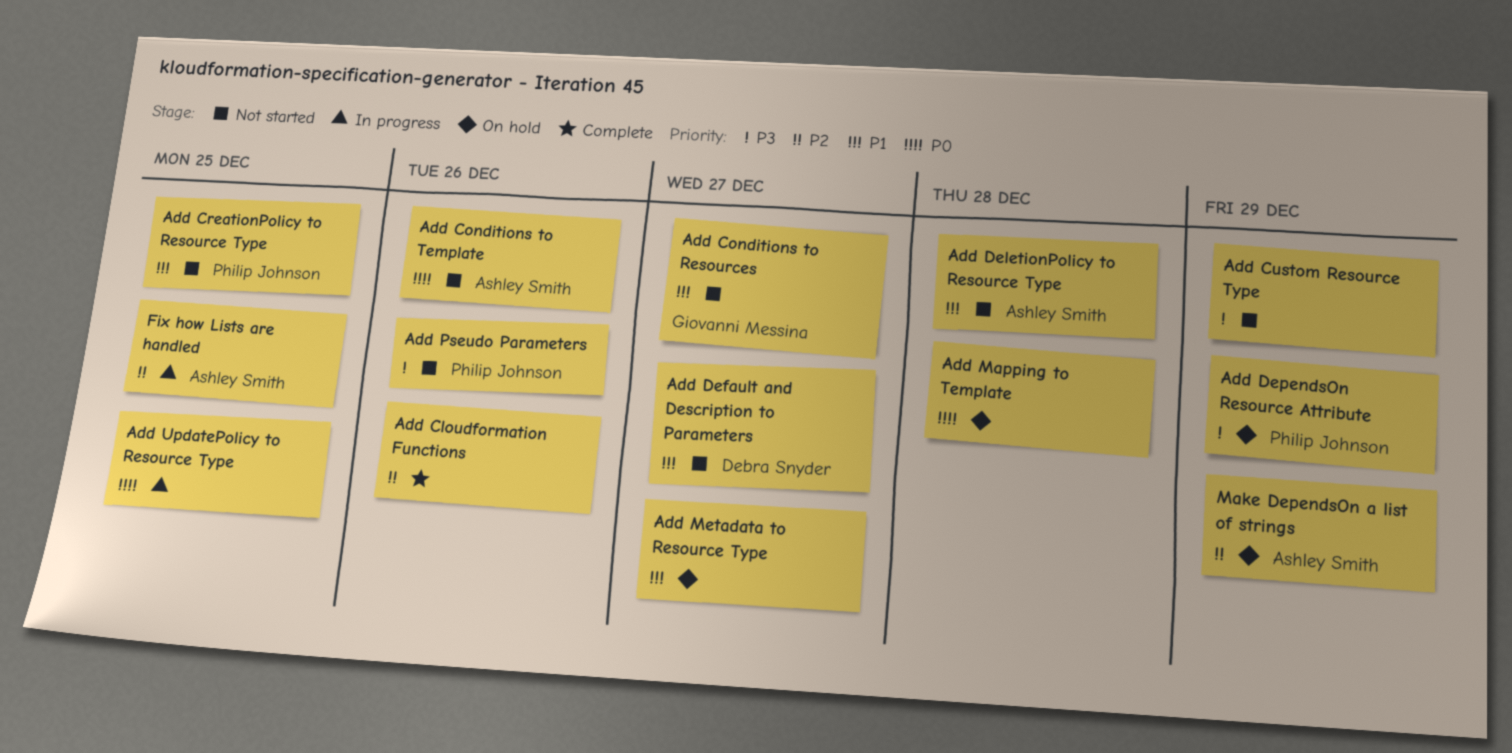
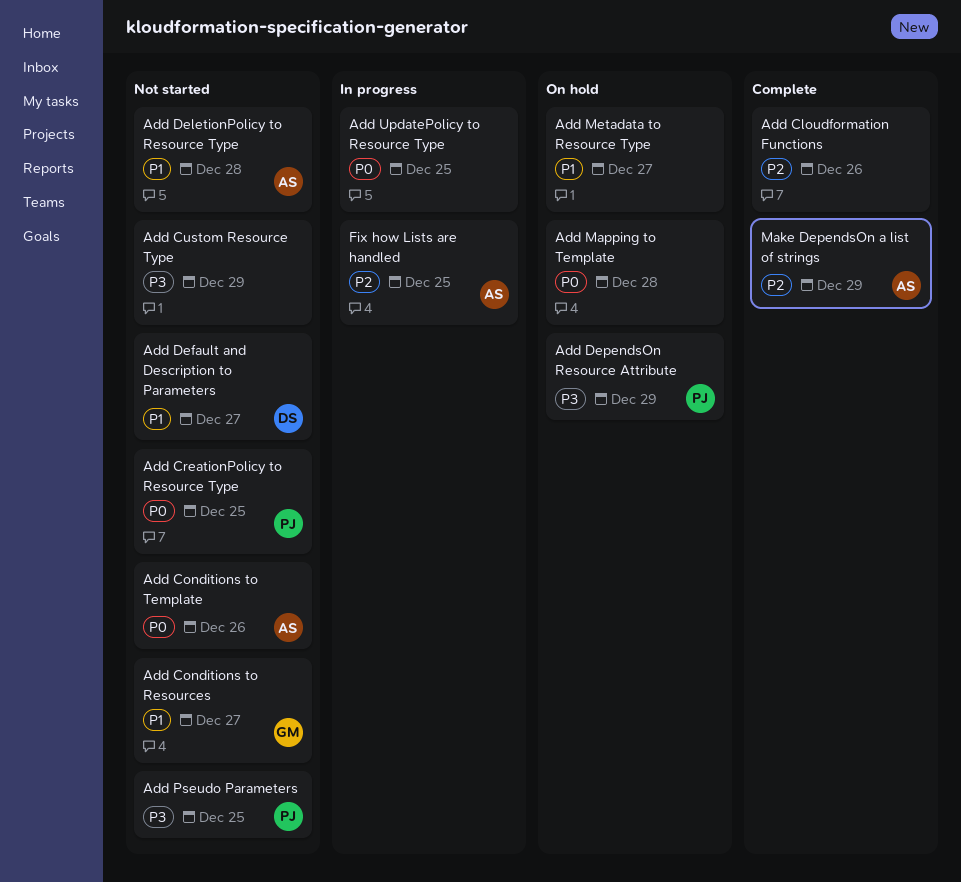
Add CreationPolicy to Resource Type, priority: P1 -> P0
Add Pseudo Parameters, due: Dec 26 -> Dec 25
Make DependsOn a list of strings, status: On hold -> Complete

